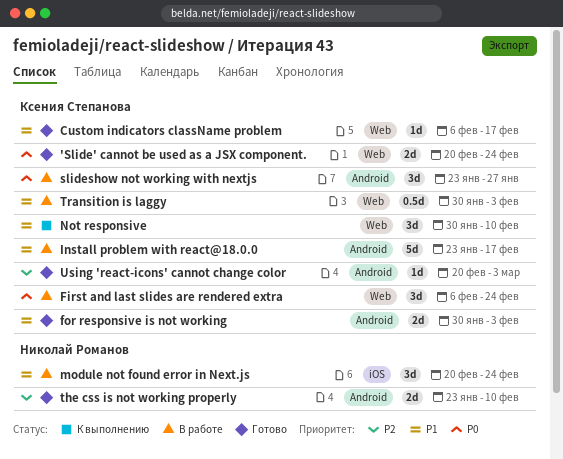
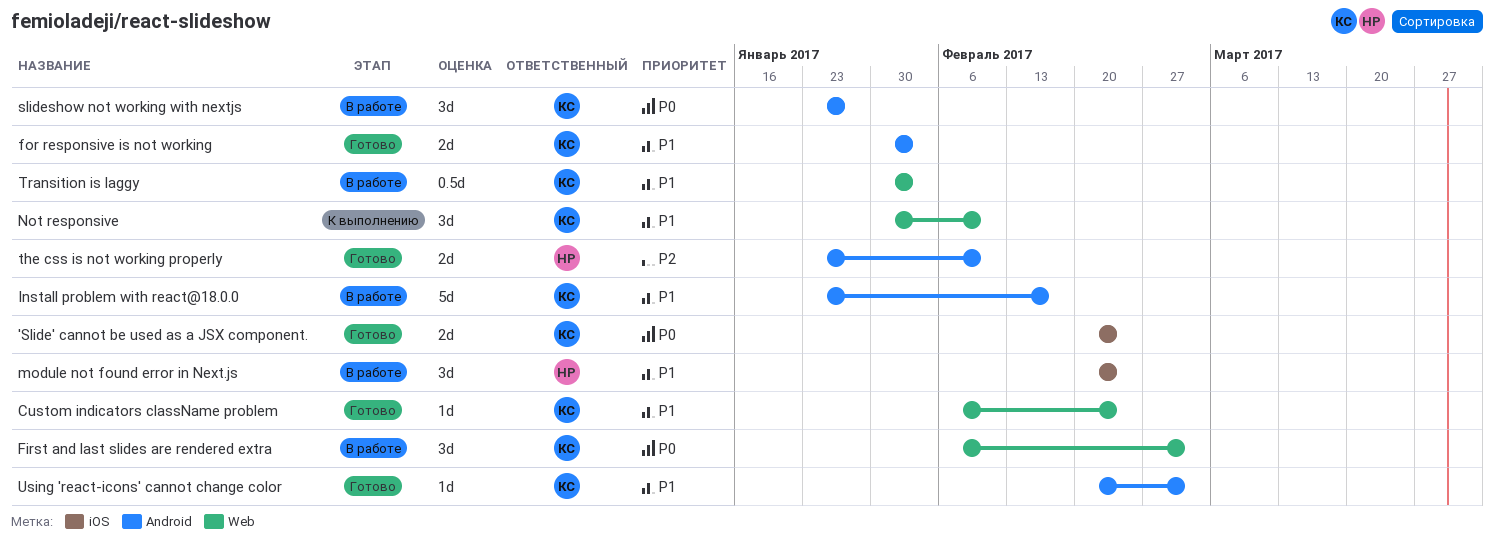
'Slide' cannot be used as a JSX component., label: Web -> iOS
Custom indicators className problem, due: Feb 17 -> Feb 24
First and last slides are rendered extra, due: Feb 24 -> Mar 3
Using 'react-icons' cannot change color, priority: P2 -> P1

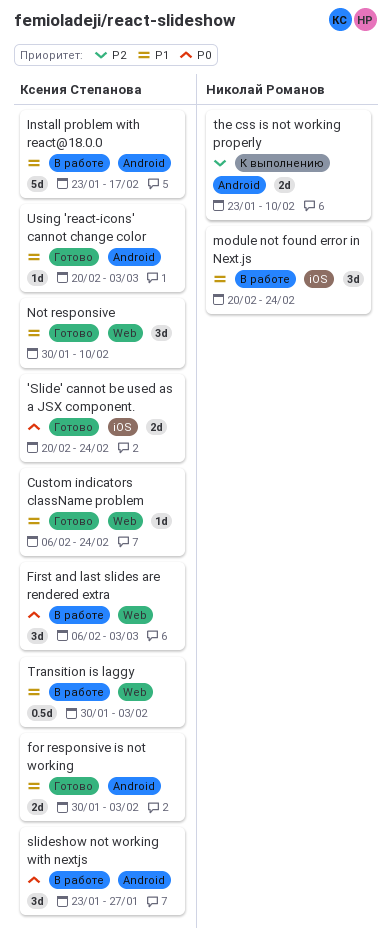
Not responsive, status: К выполнению -> Готово
the css is not working properly, status: Готово -> К выполнению

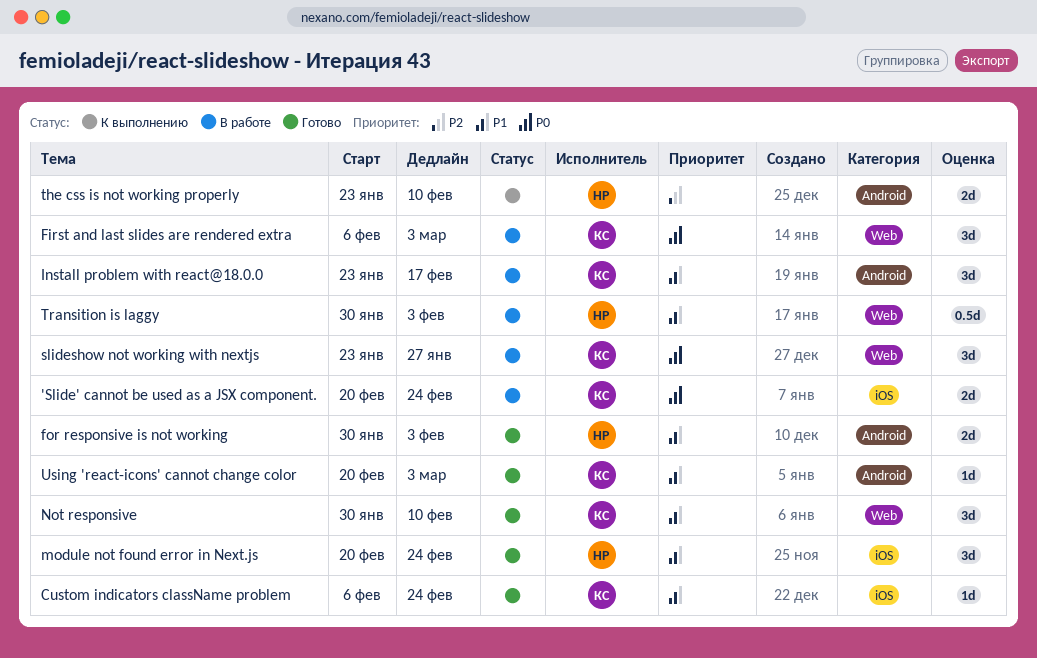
'Slide' cannot be used as a JSX component., status: Готово -> В работе
Custom indicators className problem, label: Web -> iOS
for responsive is not working, owner: Ксения Степанова -> Николай Романов
Install problem with react@18.0.0, estimate: 5d -> 3d
module not found error in Next.js, status: В работе -> Готово
slideshow not working with nextjs, label: Android -> Web
Transition is laggy, owner: Ксения Степанова -> Николай Романов

